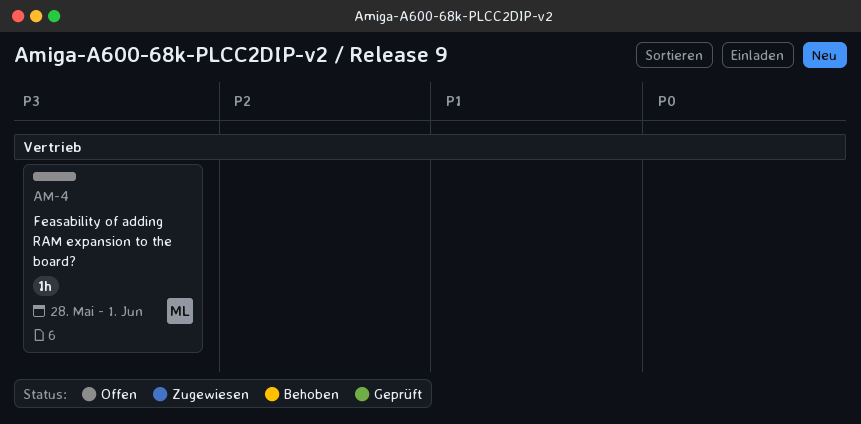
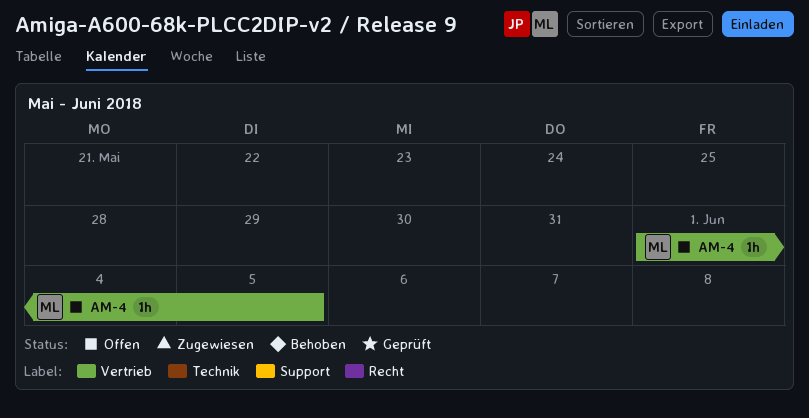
AM-4, start: May 28 -> Jun 1
AM-4, due: Jun 1 -> Jun 5

